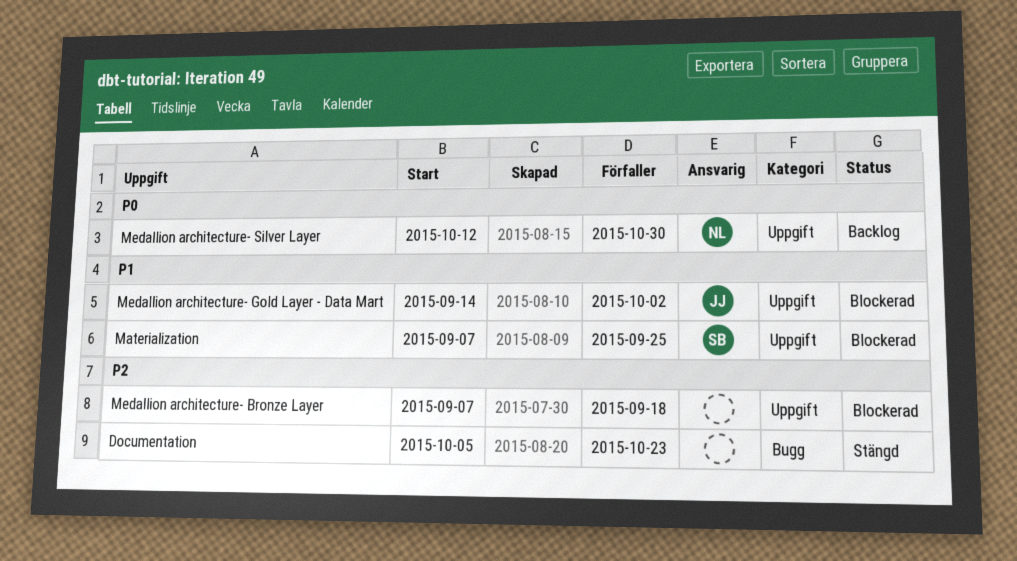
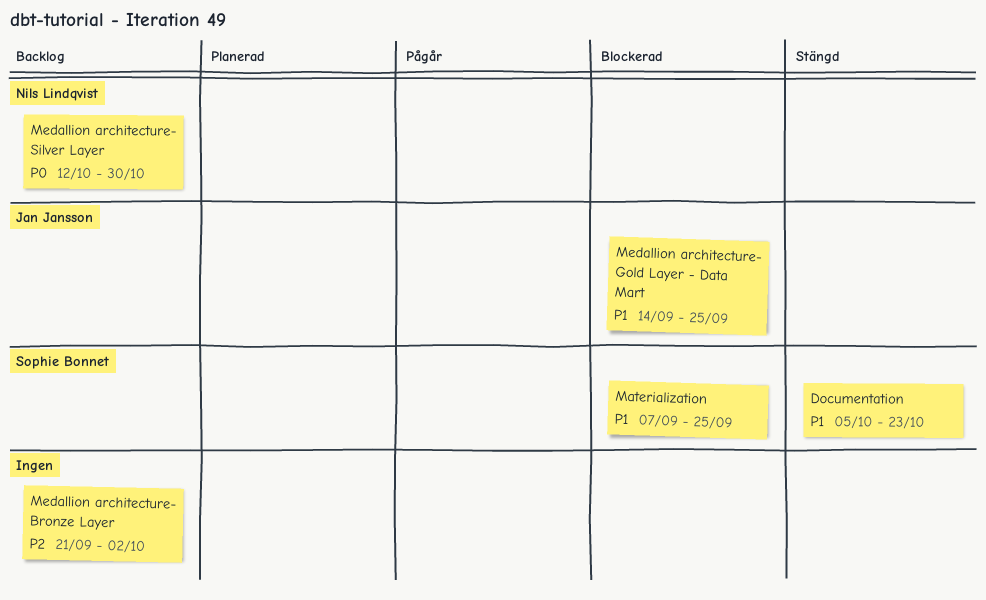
Documentation, owner: none -> Sophie Bonnet
Documentation, priority: P2 -> P1
Medallion architecture- Bronze Layer, status: Blockerad -> Backlog
Medallion architecture- Bronze Layer, start: Sep 7 -> Sep 21
Medallion architecture- Bronze Layer, due: Sep 18 -> Oct 2
Medallion architecture- Gold Layer - Data Mart, due: Oct 2 -> Sep 25

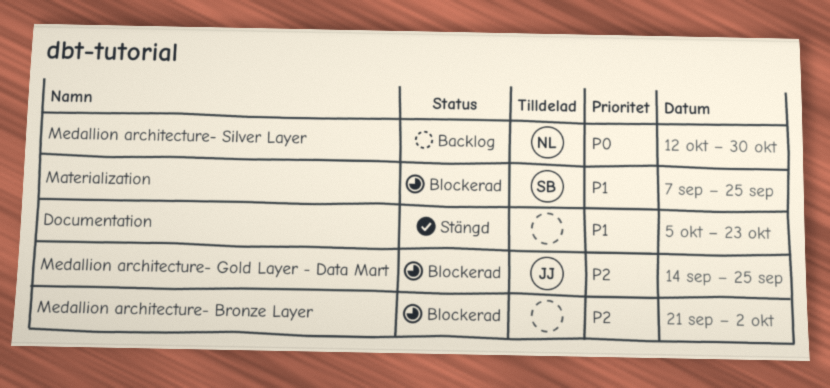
Documentation, owner: Sophie Bonnet -> none
Medallion architecture- Bronze Layer, status: Backlog -> Blockerad
Medallion architecture- Gold Layer - Data Mart, priority: P1 -> P2

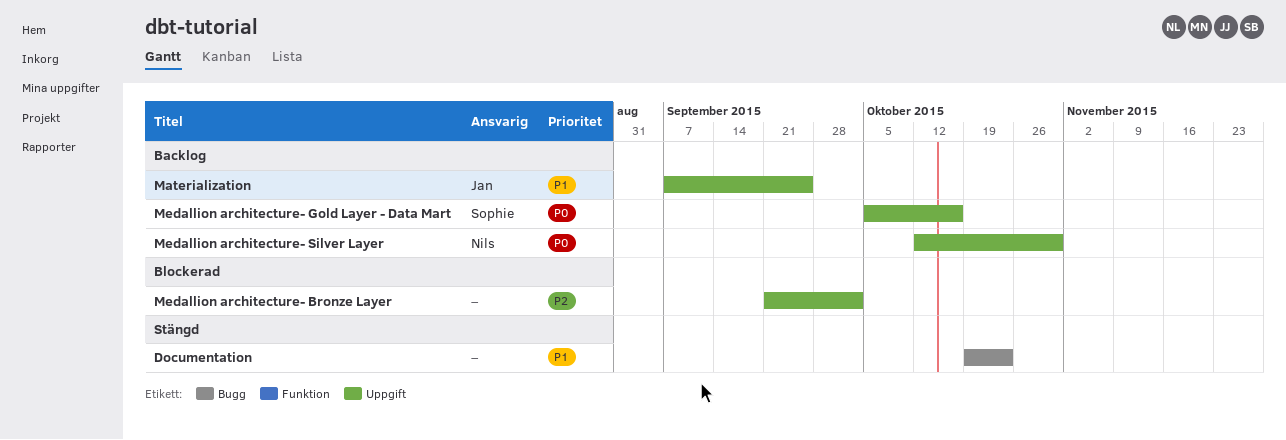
Documentation, start: Oct 5 -> Oct 19
Materialization, status: Blockerad -> Backlog
Materialization, owner: Sophie -> Jan
Medallion architecture- Gold Layer - Data Mart, status: Blockerad -> Backlog
Medallion architecture- Gold Layer - Data Mart, owner: Jan -> Sophie
Medallion architecture- Gold Layer - Data Mart, priority: P2 -> P0
Medallion architecture- Gold Layer - Data Mart, start: Sep 14 -> Oct 5
Medallion architecture- Gold Layer - Data Mart, due: Sep 25 -> Oct 16

